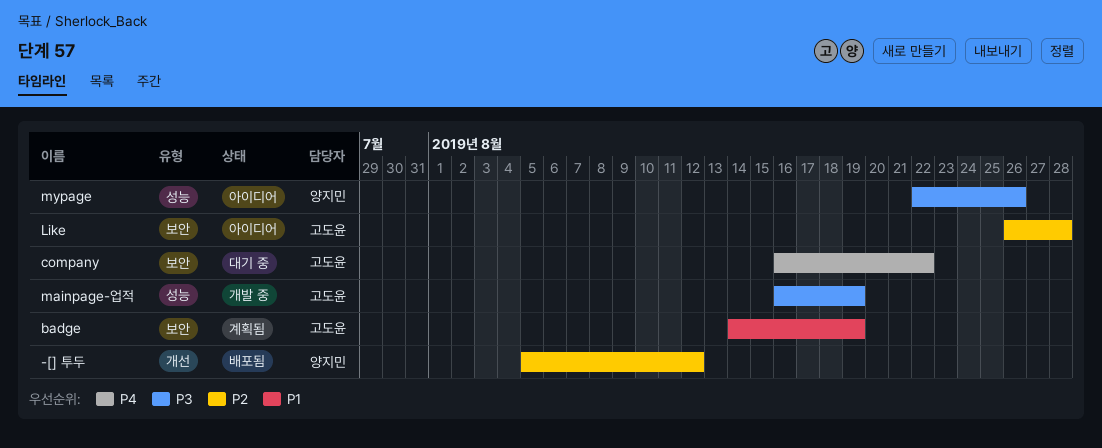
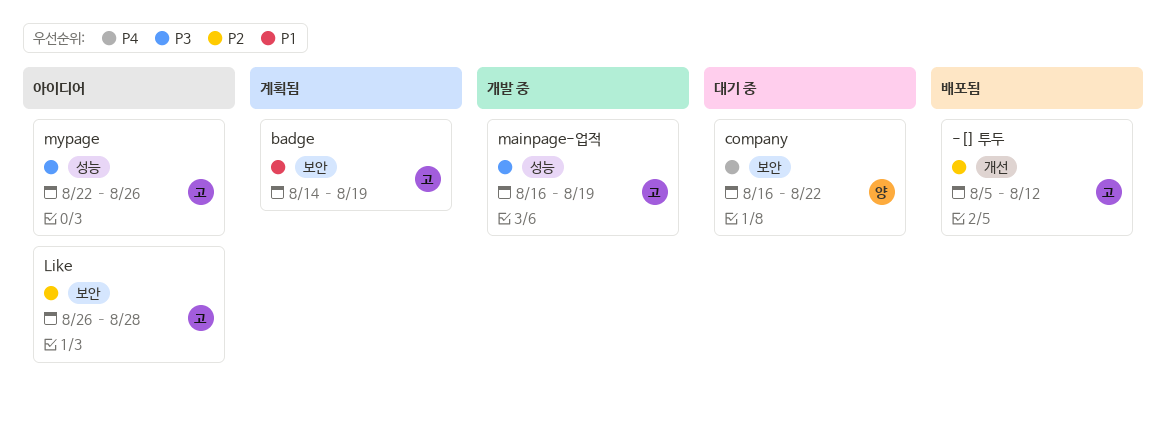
-[] 투두, owner: 양지민 -> 고도윤
company, owner: 고도윤 -> 양지민
mypage, owner: 양지민 -> 고도윤

